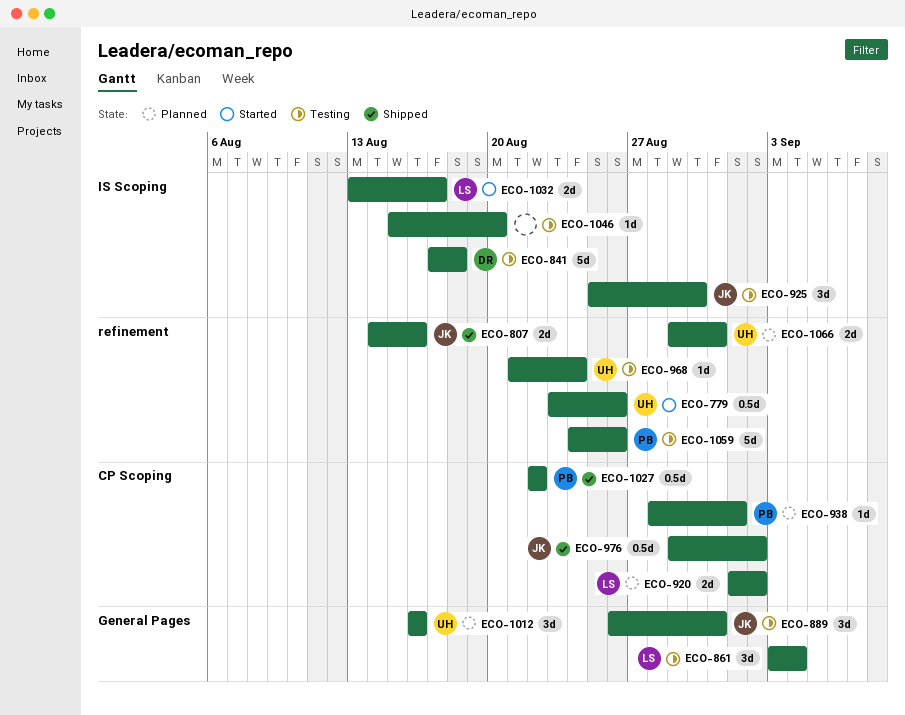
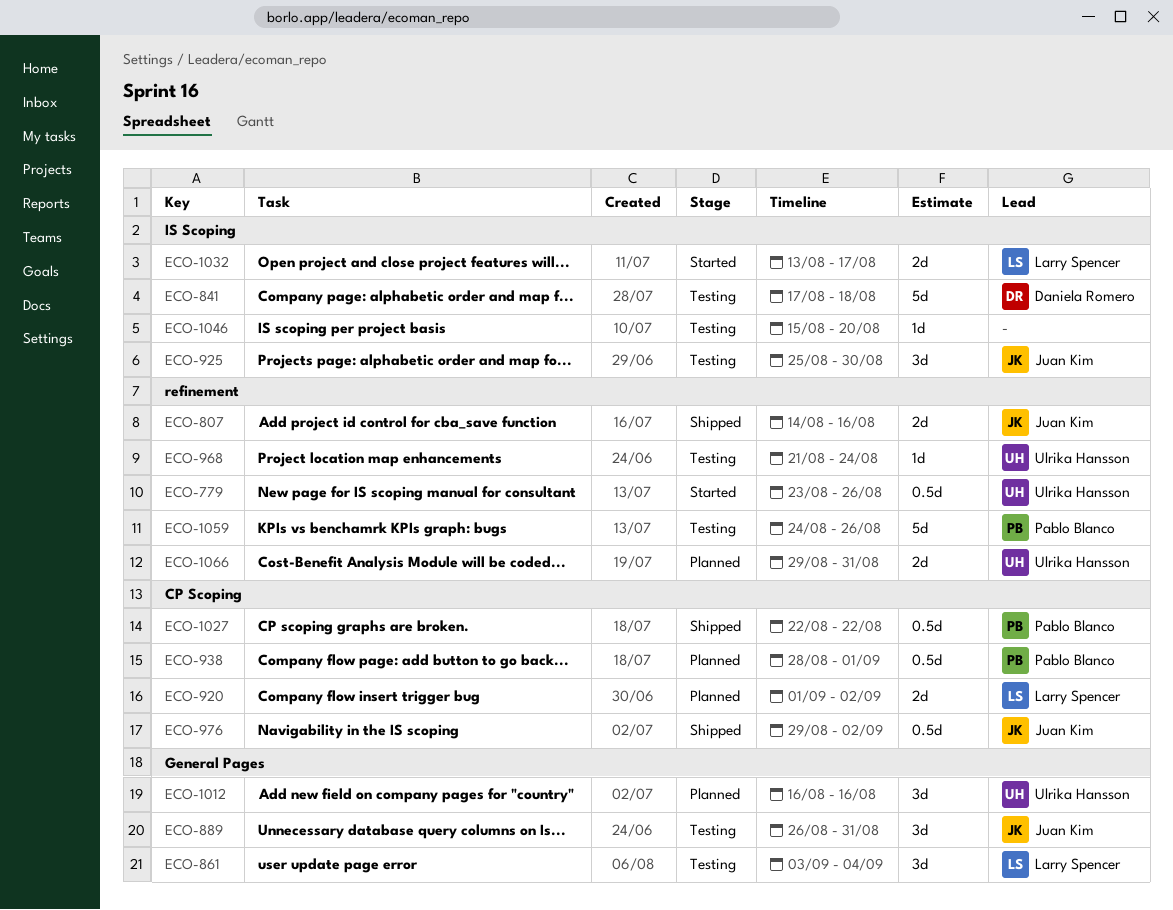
ECO-938, estimate: 1d -> 0.5d

